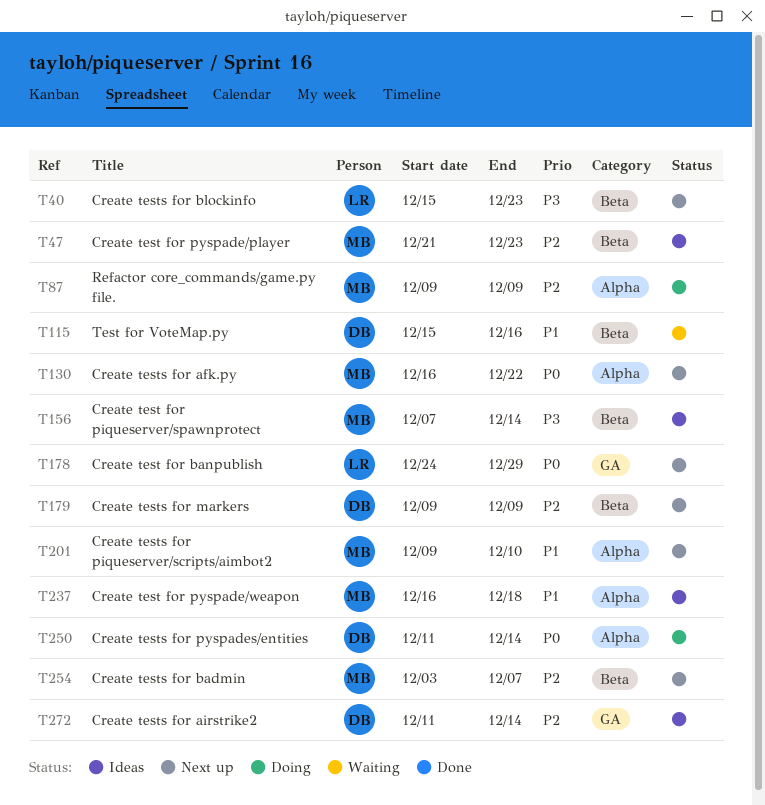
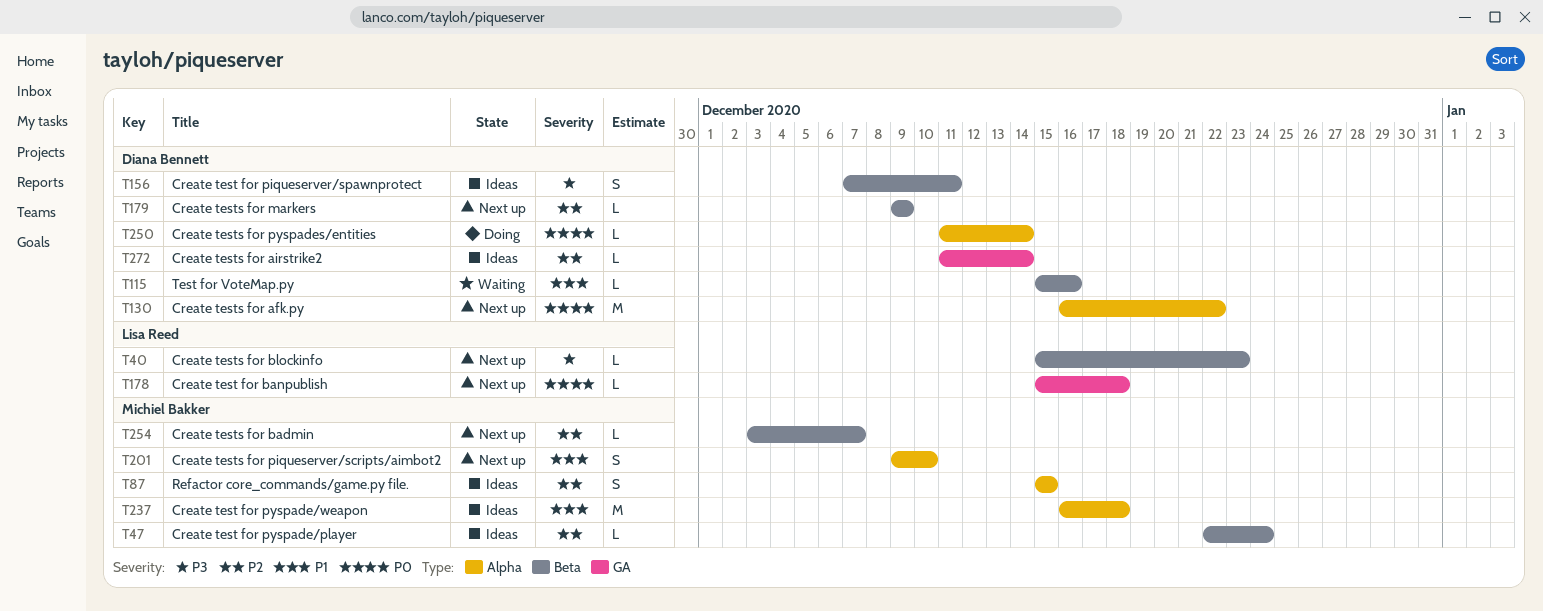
T47, start: Dec 21 -> Dec 22
T47, due: Dec 23 -> Dec 24
T87, status: Doing -> Ideas
T87, start: Dec 9 -> Dec 15
T87, due: Dec 9 -> Dec 15
T130, owner: Michiel Bakker -> Diana Bennett
T156, owner: Michiel Bakker -> Diana Bennett
T156, due: Dec 14 -> Dec 11
T178, start: Dec 24 -> Dec 15
T178, due: Dec 29 -> Dec 18

